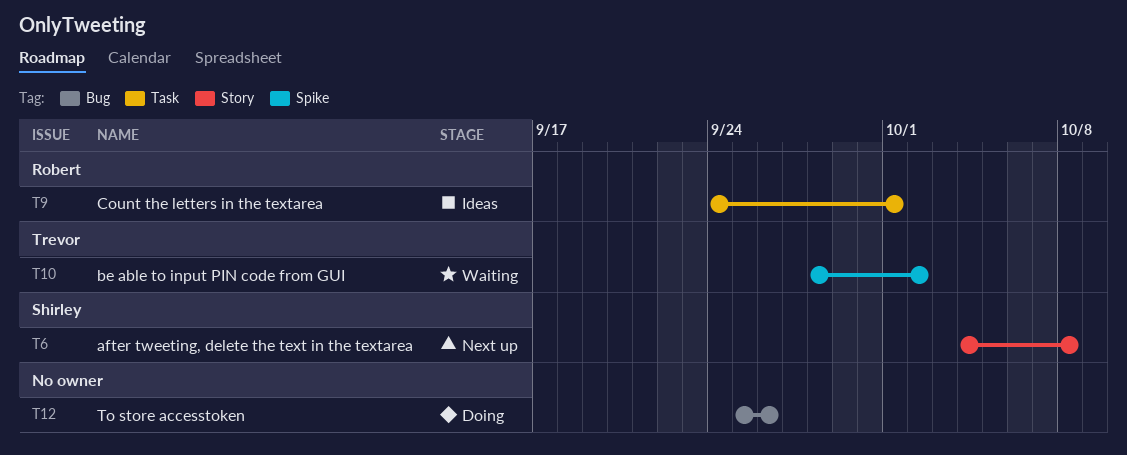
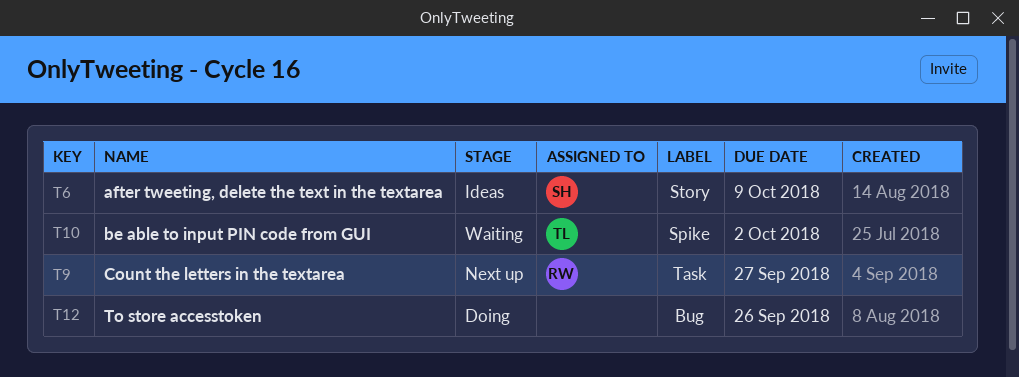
T6, status: Next up -> Ideas
T6, due: Oct 8 -> Oct 9
T9, status: Ideas -> Next up
T9, due: Oct 1 -> Sep 27

